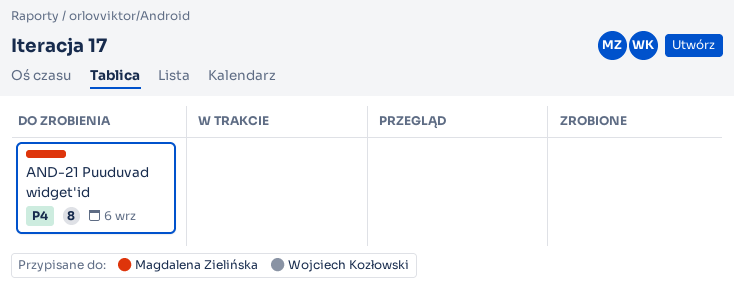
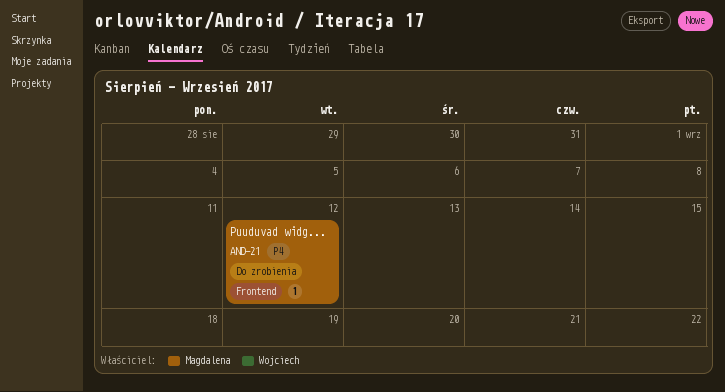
AND-21, estimate: 8 -> 1
AND-21, due: Sep 6 -> Sep 12

